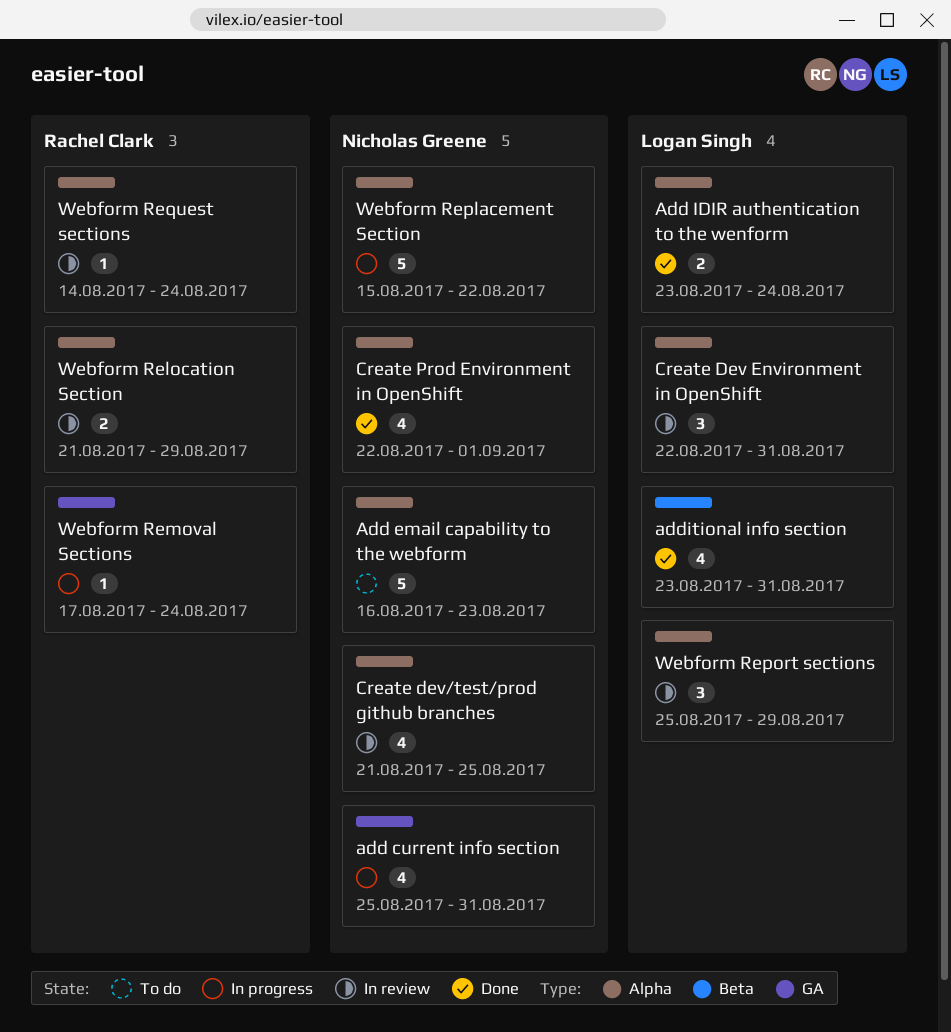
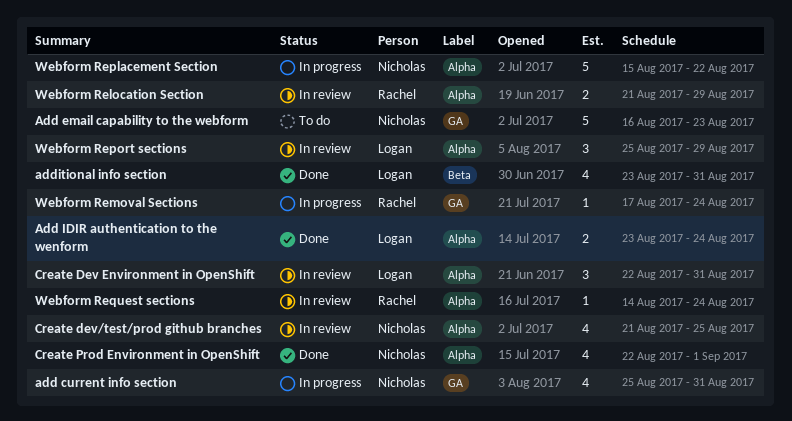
Add email capability to the webform, label: Alpha -> GA

